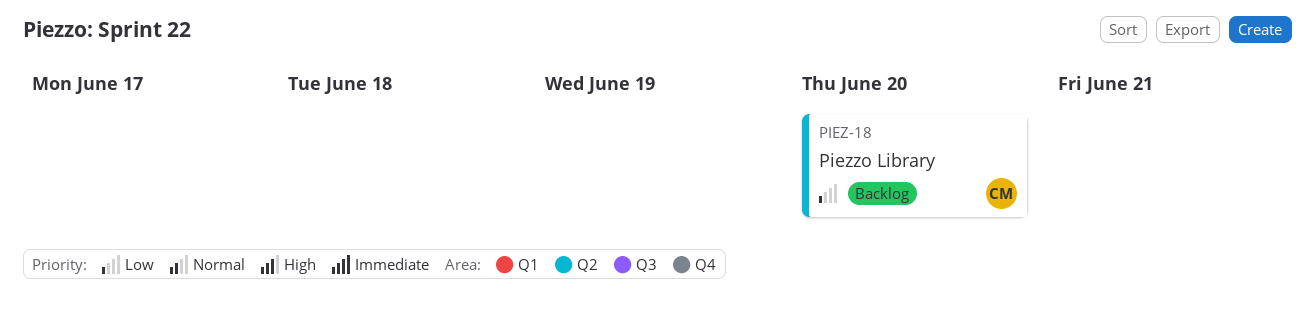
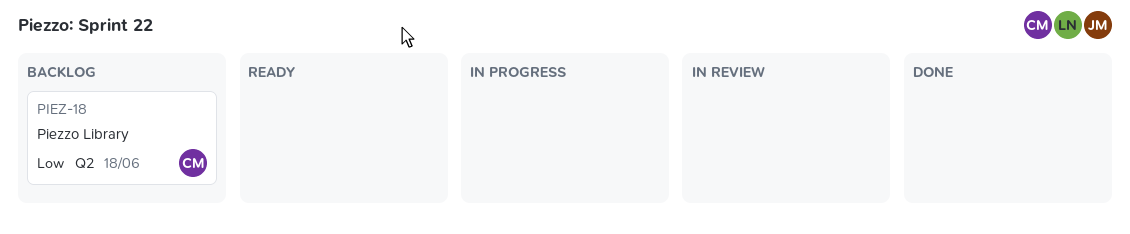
PIEZ-18, due: Jun 20 -> Jun 18

